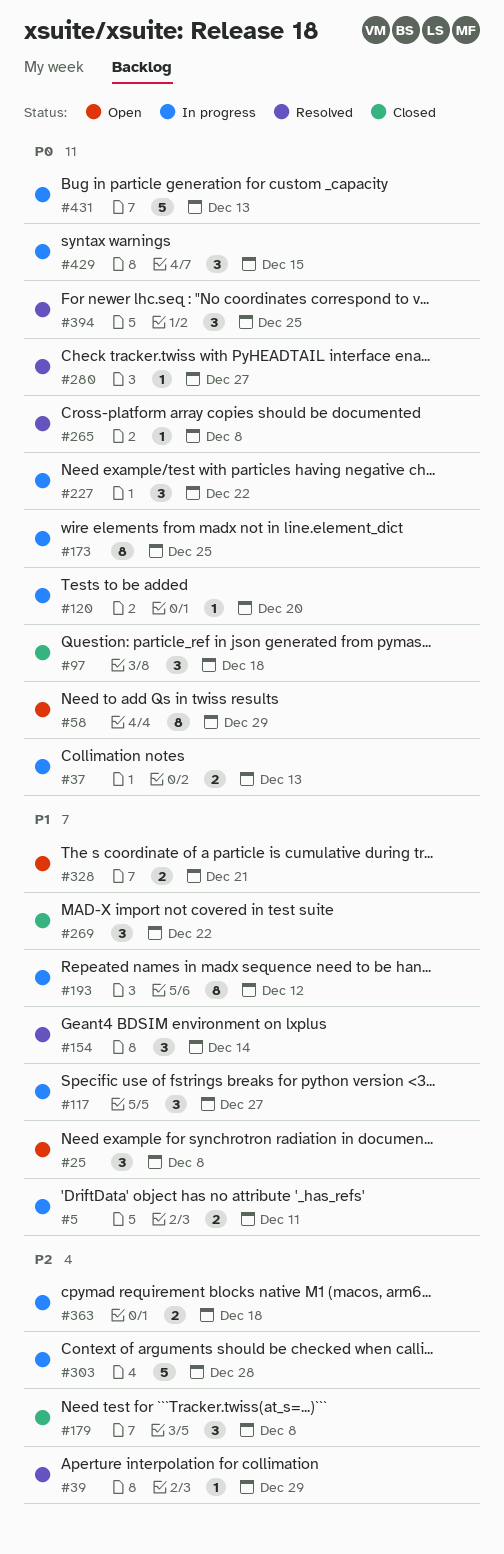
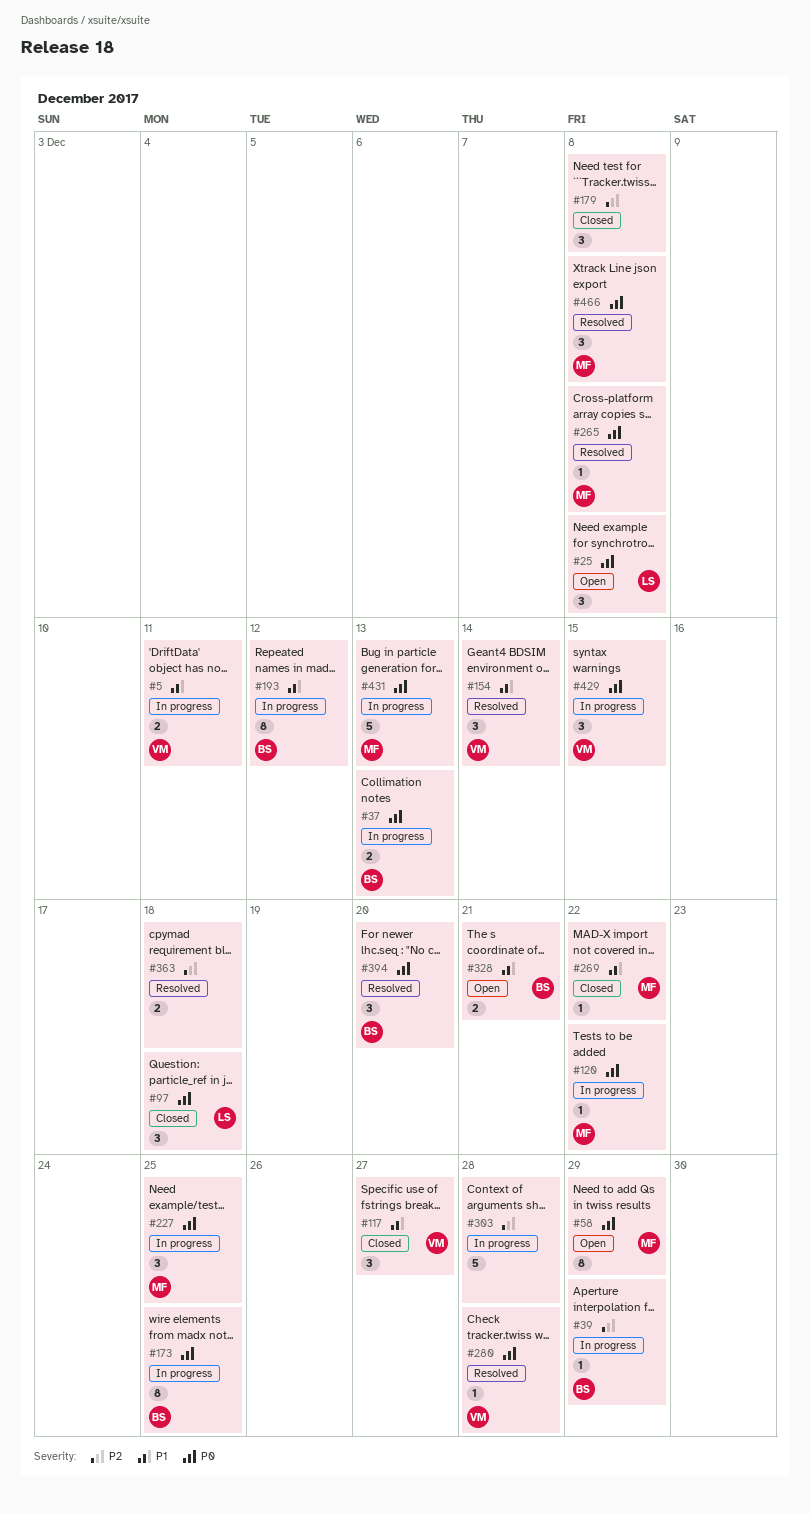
#25, priority: P1 -> P0
#39, status: Resolved -> In progress
#117, status: In progress -> Closed
#120, due: Dec 20 -> Dec 22
#227, due: Dec 22 -> Dec 25
#269, estimate: 3 -> 1
#280, due: Dec 27 -> Dec 28
#363, status: In progress -> Resolved
#394, due: Dec 25 -> Dec 20
#466: none -> present

